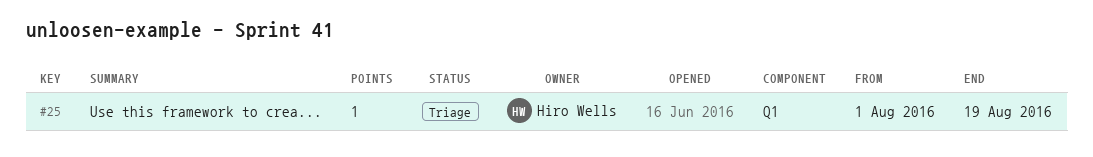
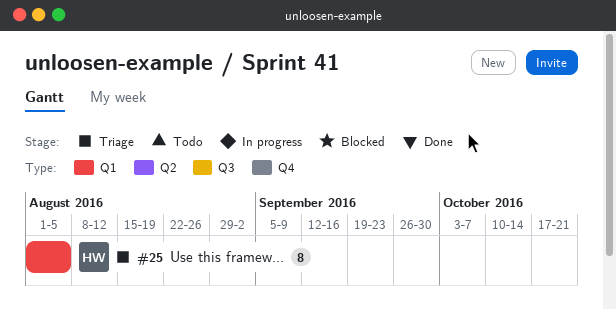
#25, estimate: 1 -> 8
#25, due: Aug 19 -> Aug 5

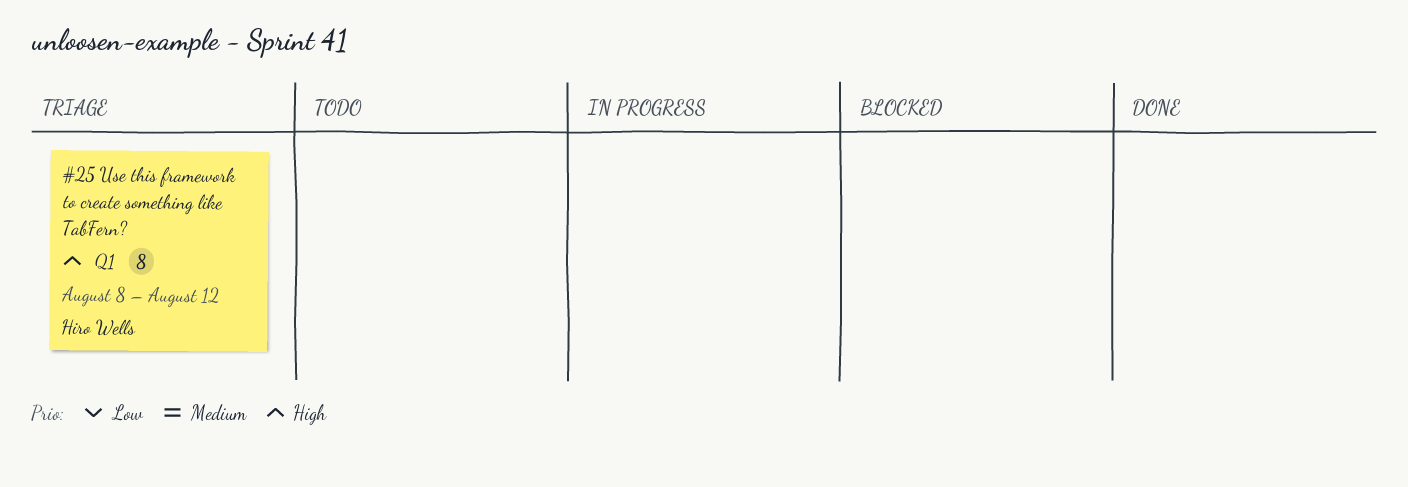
#25, start: Aug 1 -> Aug 8
#25, due: Aug 5 -> Aug 12

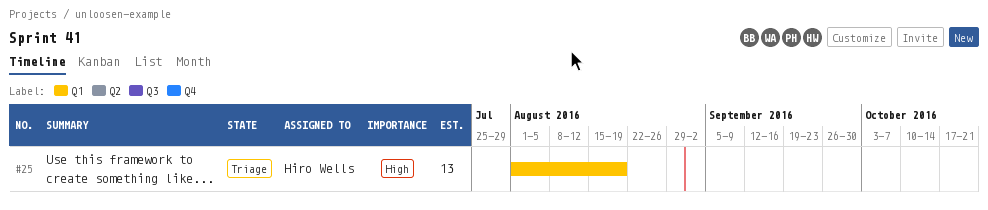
#25, estimate: 8 -> 13
#25, start: Aug 8 -> Aug 1
#25, due: Aug 12 -> Aug 19

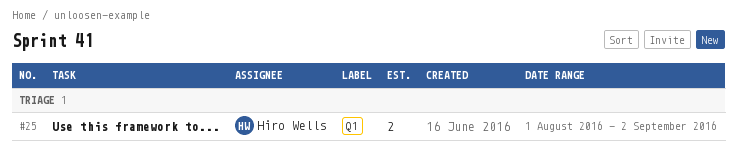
#25, estimate: 13 -> 2
#25, due: Aug 19 -> Sep 2

